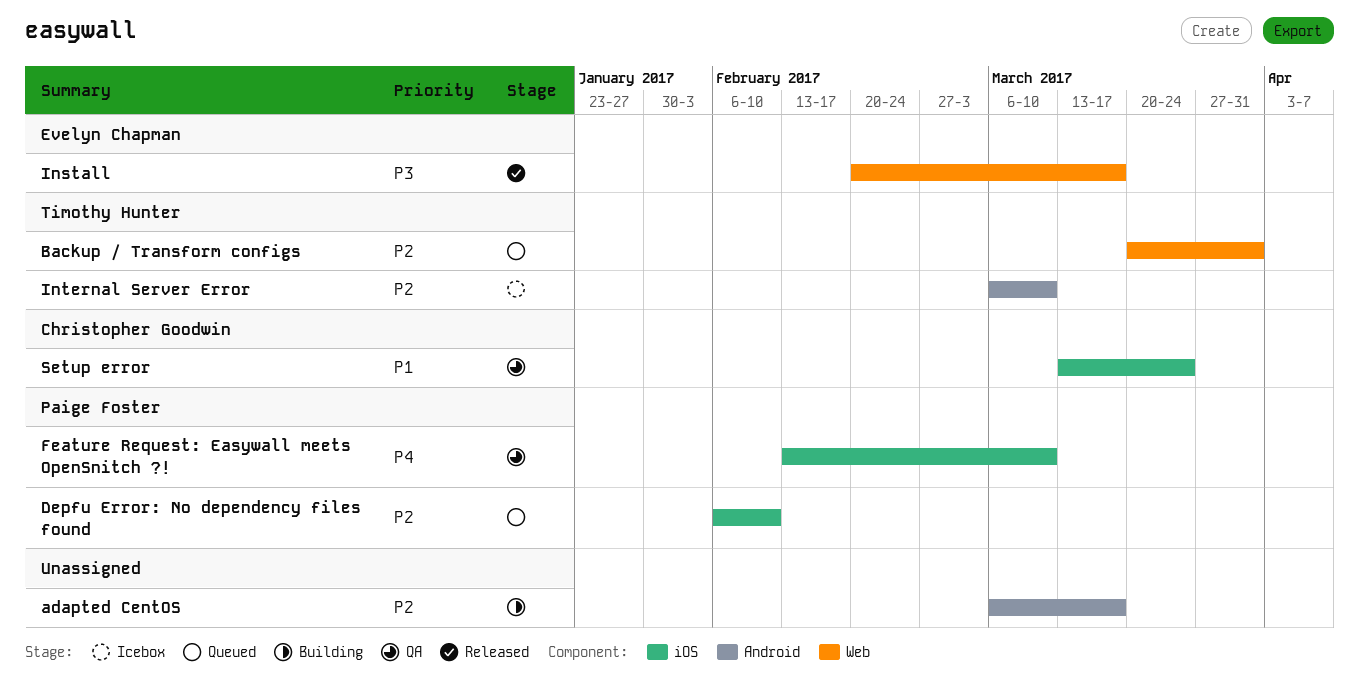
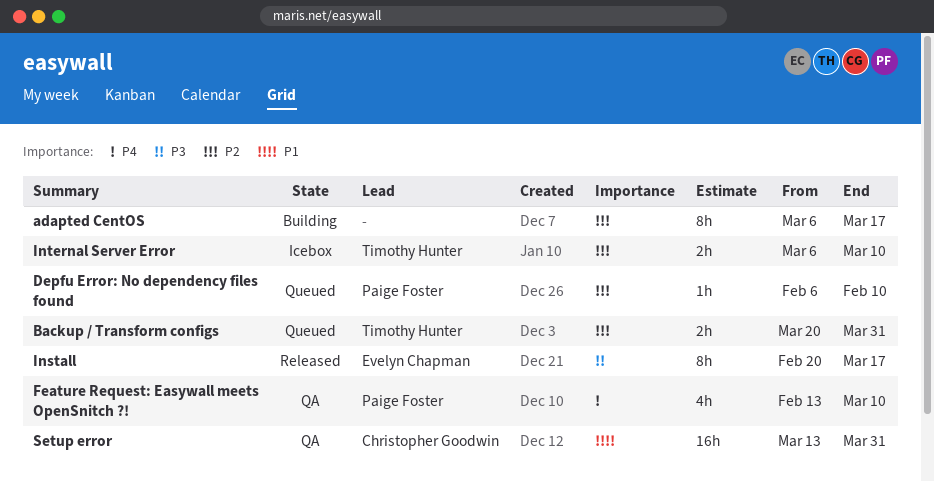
Setup error, due: Mar 24 -> Mar 31

